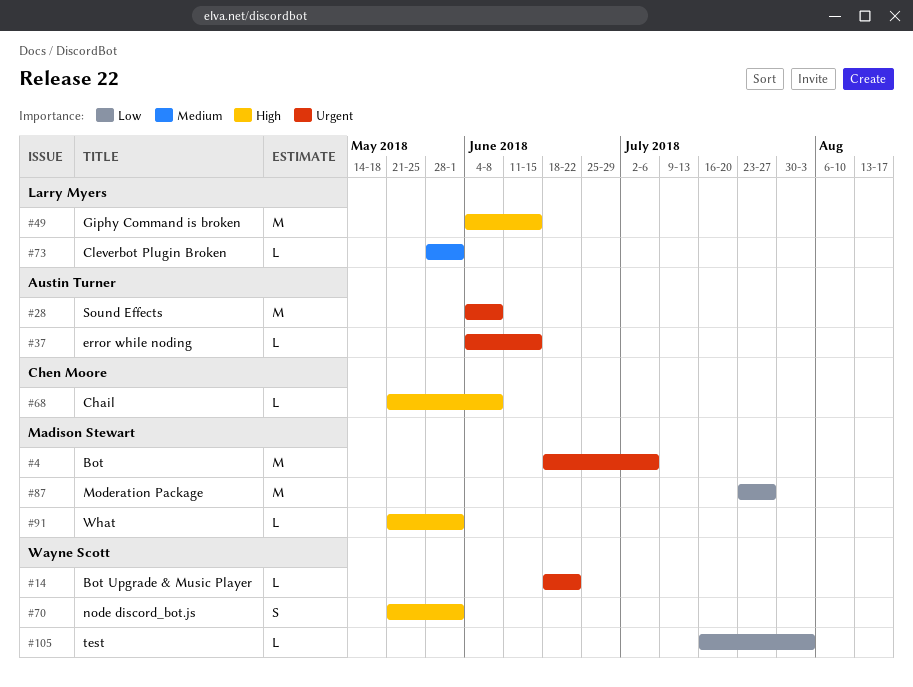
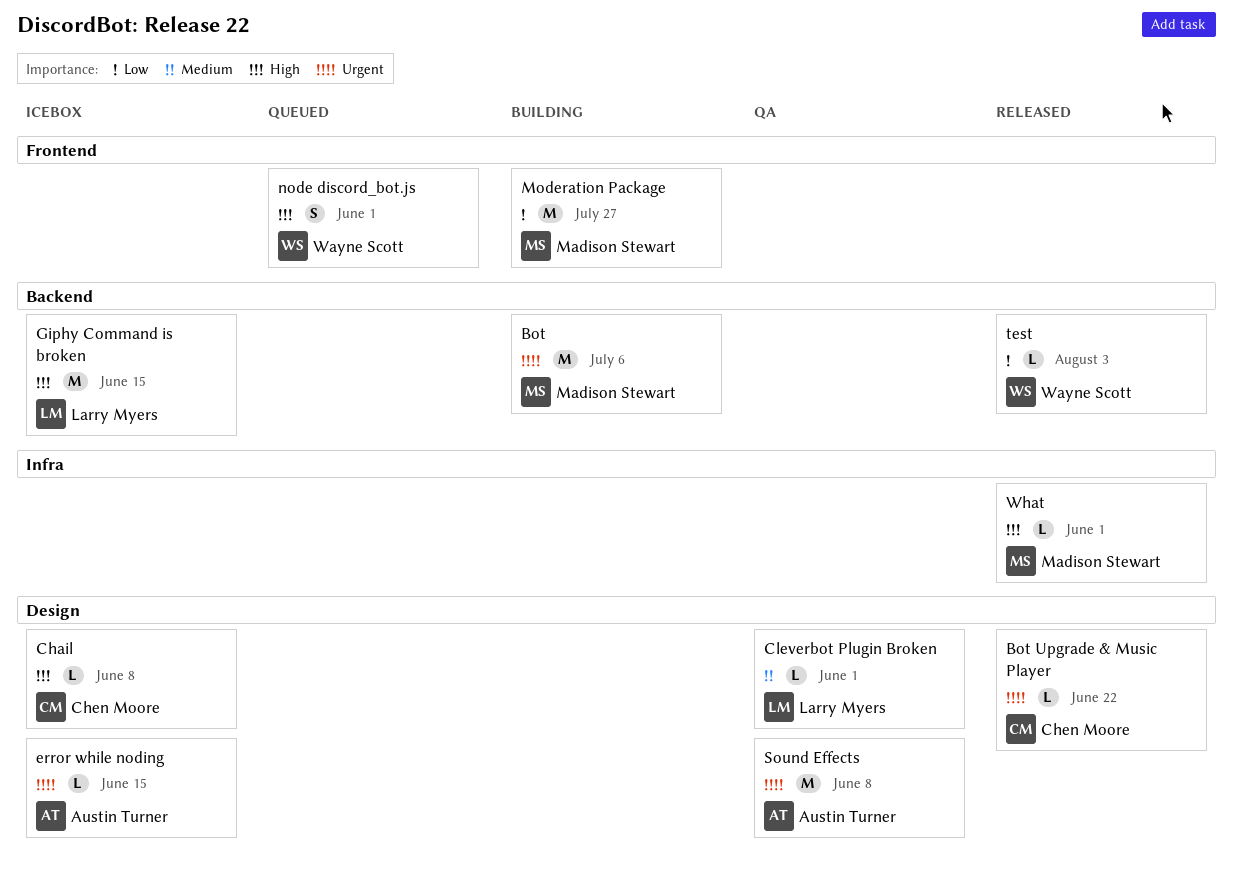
Bot Upgrade & Music Player, owner: Wayne Scott -> Chen Moore

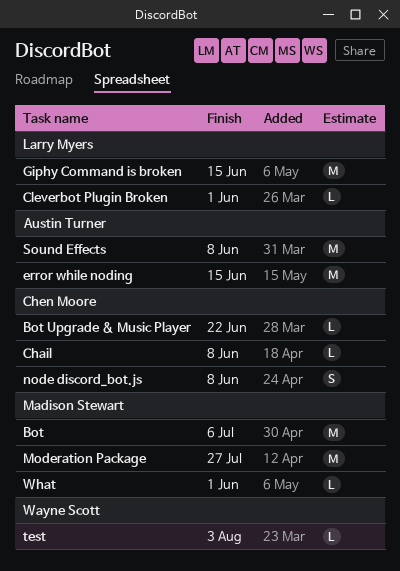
error while noding, estimate: L -> M
node discord_bot.js, owner: Wayne Scott -> Chen Moore
node discord_bot.js, due: Jun 1 -> Jun 8

